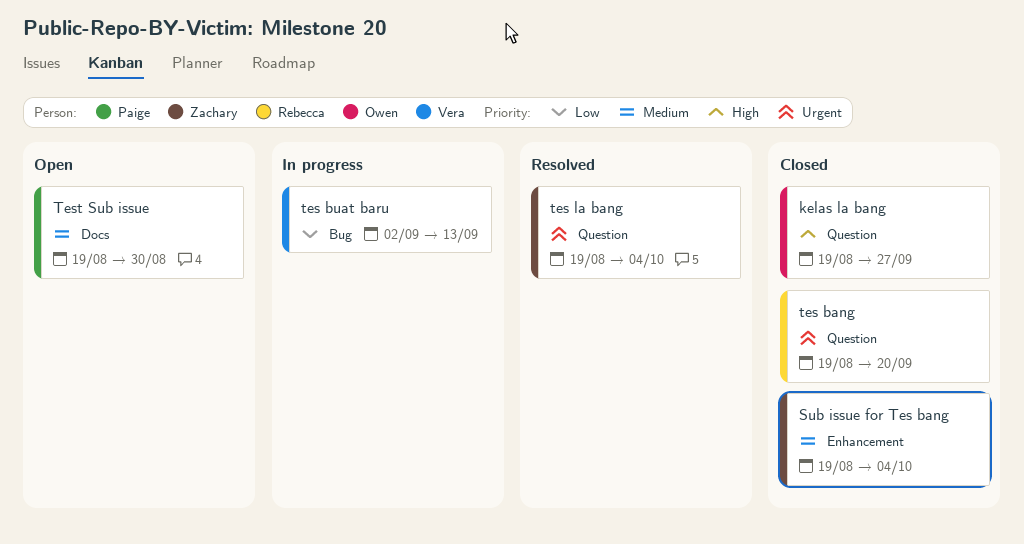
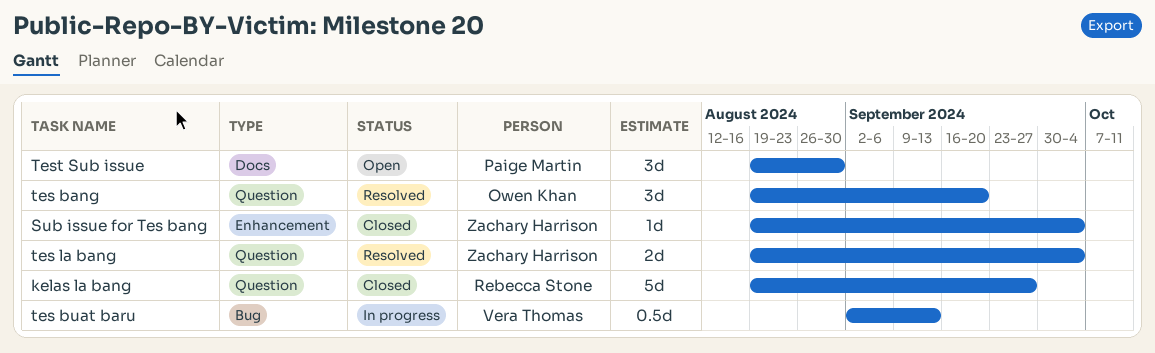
kelas la bang, owner: Owen Khan -> Rebecca Stone
tes bang, status: Closed -> Resolved
tes bang, owner: Rebecca Stone -> Owen Khan

